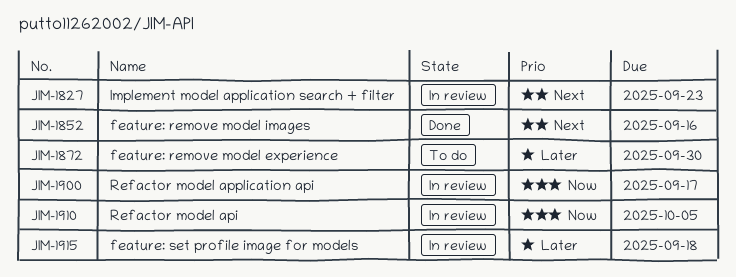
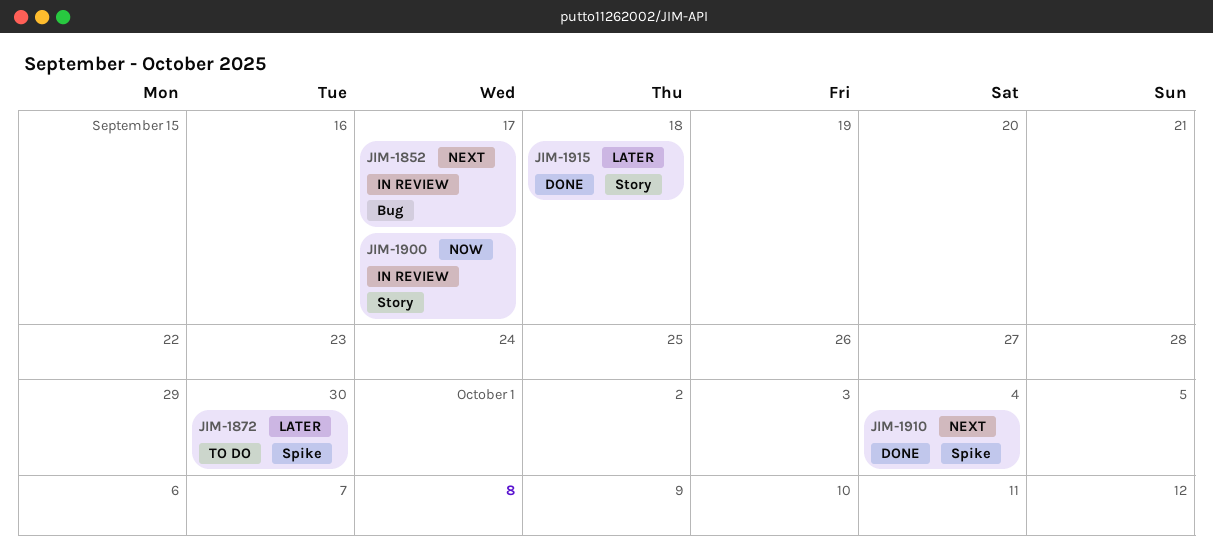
JIM-1827: present -> none
JIM-1852, status: Done -> In review
JIM-1852, due: Sep 16 -> Sep 17
JIM-1910, status: In review -> Done
JIM-1910, priority: Now -> Next
JIM-1910, due: Oct 5 -> Oct 4
JIM-1915, status: In review -> Done

